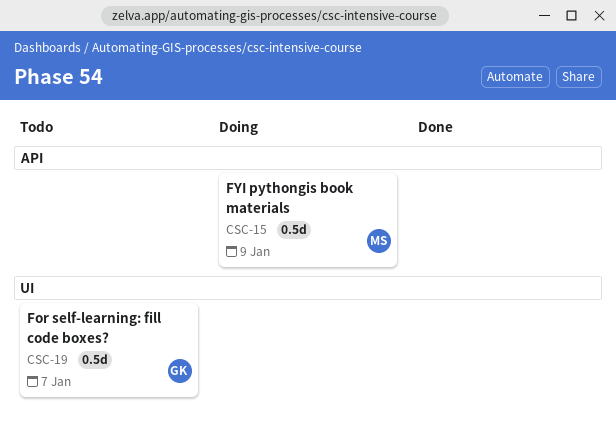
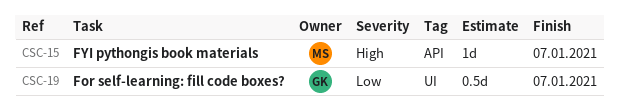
CSC-15, estimate: 0.5d -> 1d
CSC-15, due: Jan 9 -> Jan 7

